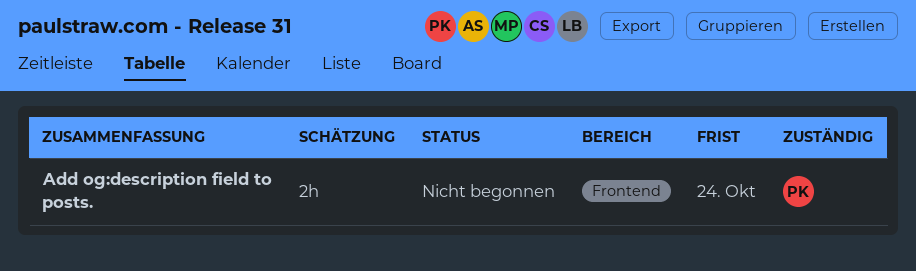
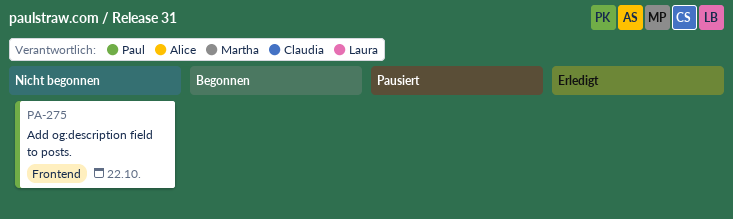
Add og:description field to posts., due: Oct 24 -> Oct 22

